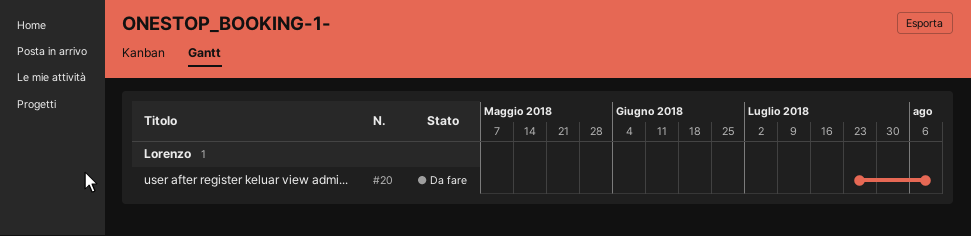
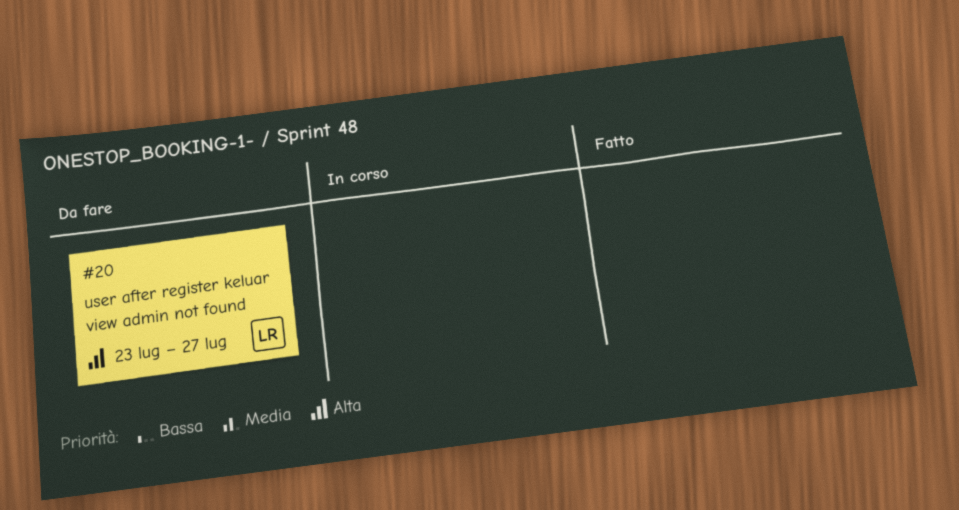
#20, due: Aug 10 -> Jul 27

